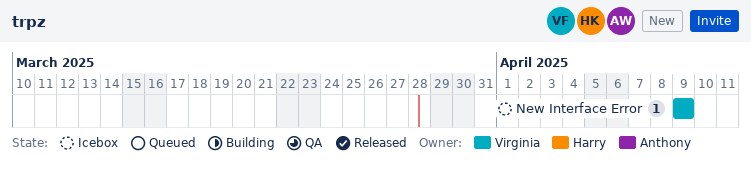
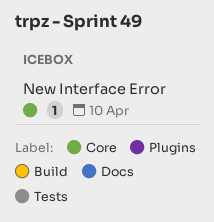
New Interface Error, due: Apr 9 -> Apr 10

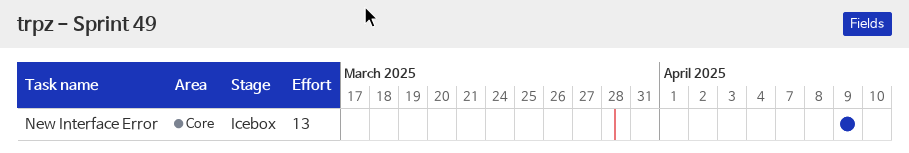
New Interface Error, estimate: 1 -> 13
New Interface Error, due: Apr 10 -> Apr 9

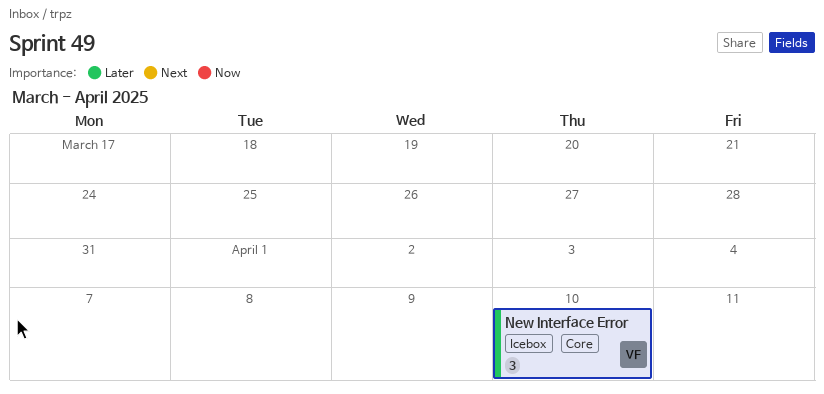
New Interface Error, estimate: 13 -> 3
New Interface Error, due: Apr 9 -> Apr 10

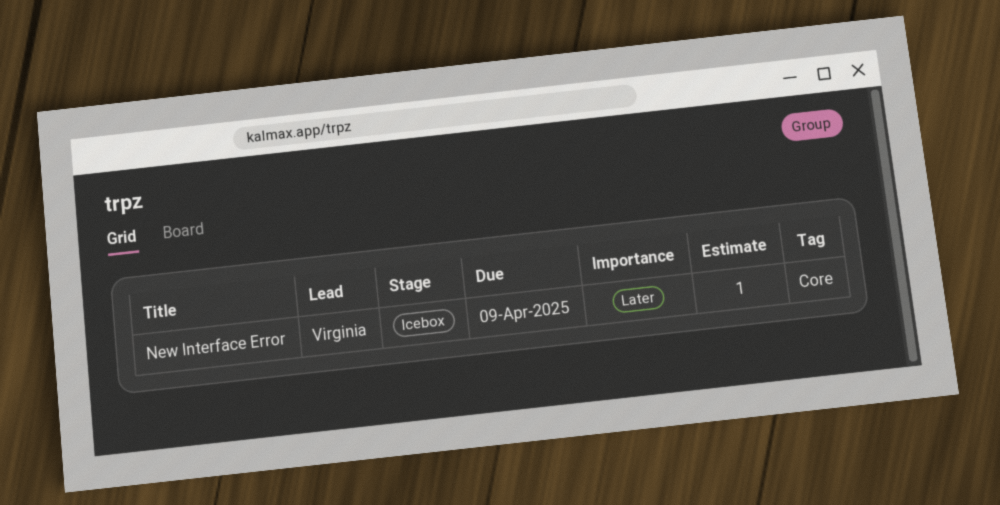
New Interface Error, estimate: 3 -> 1
New Interface Error, due: Apr 10 -> Apr 9

